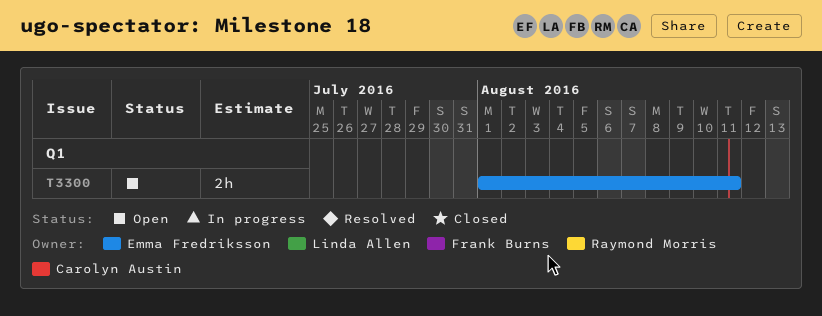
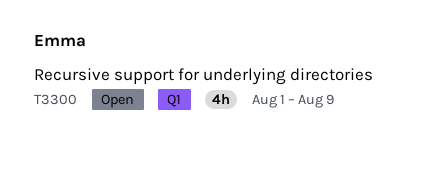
T3300, estimate: 2h -> 4h
T3300, due: Aug 11 -> Aug 9

